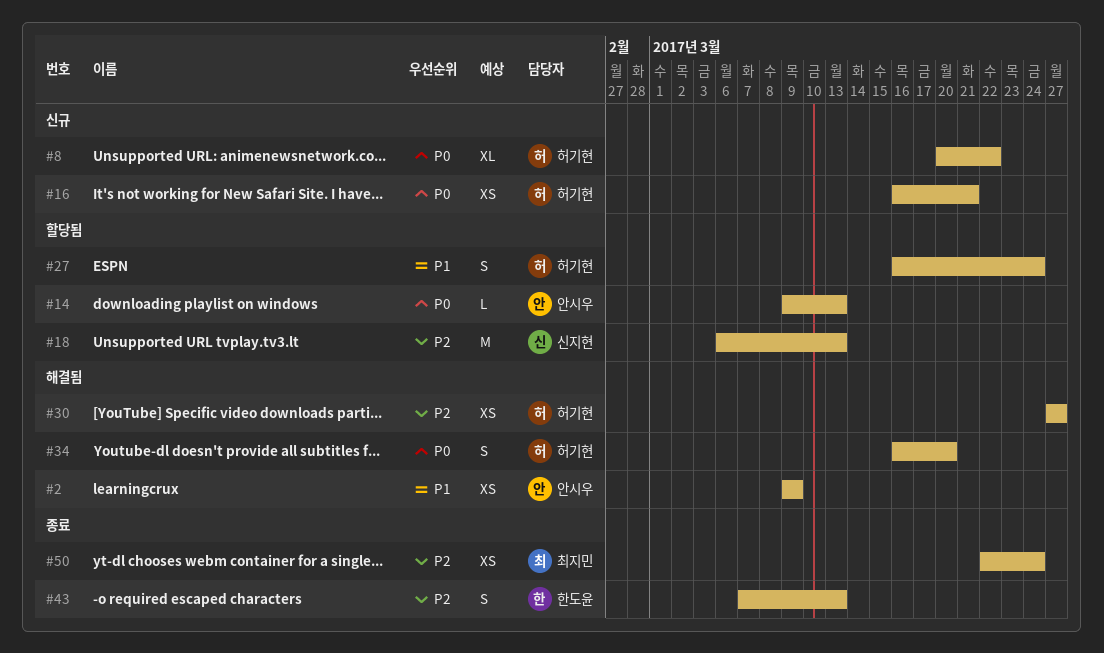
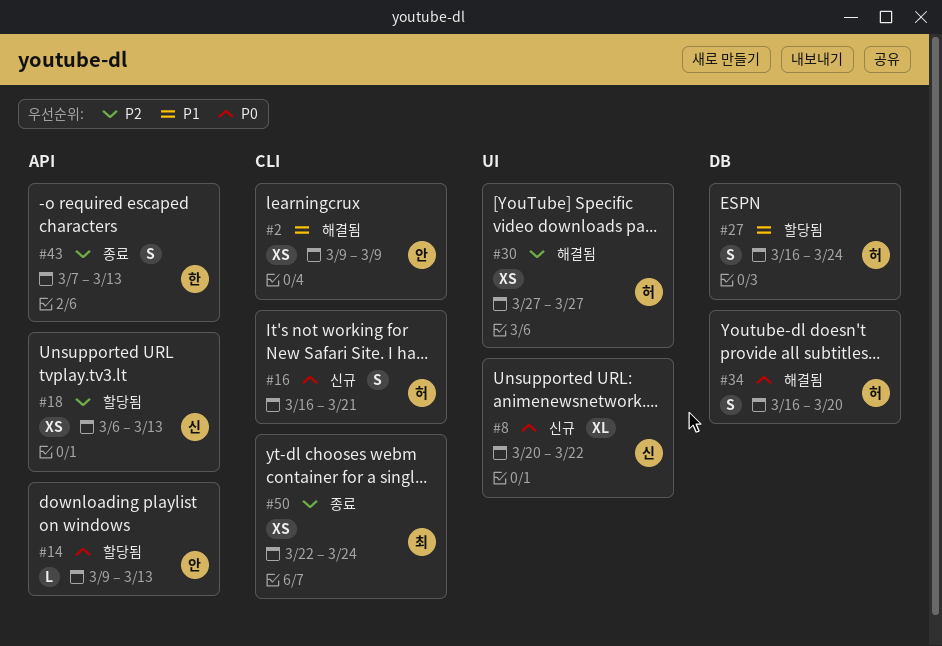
#8, owner: 허기현 -> 신지현
#16, estimate: XS -> S
#18, estimate: M -> XS

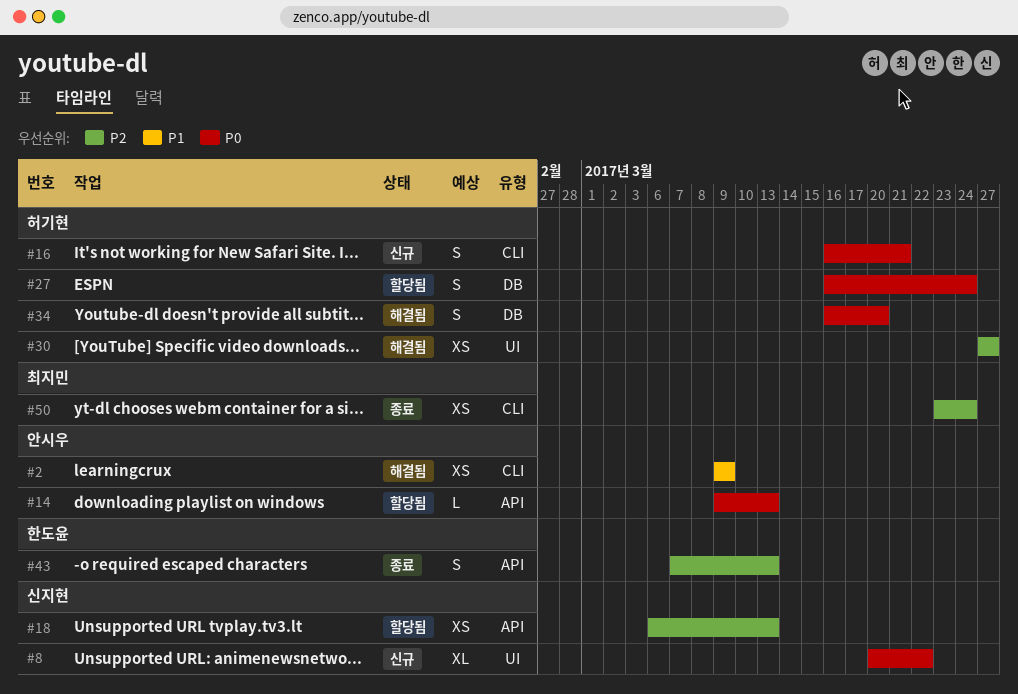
#27, priority: P1 -> P0
#50, start: Mar 22 -> Mar 23

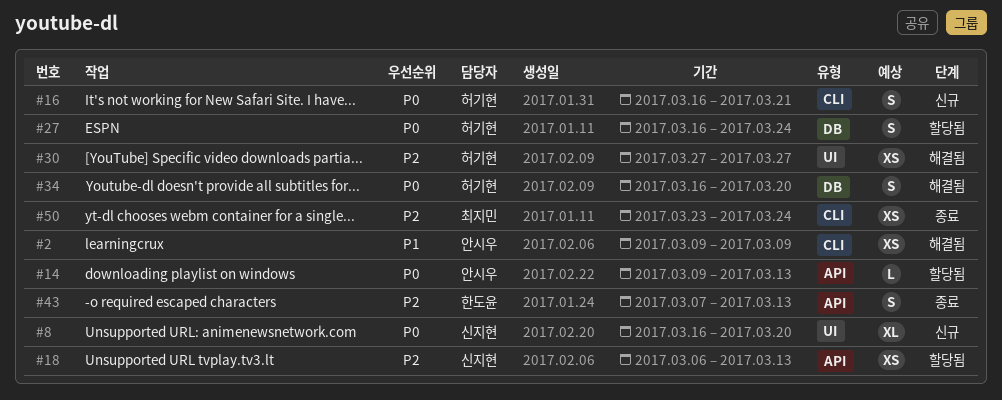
#8, start: Mar 20 -> Mar 16
#8, due: Mar 22 -> Mar 20

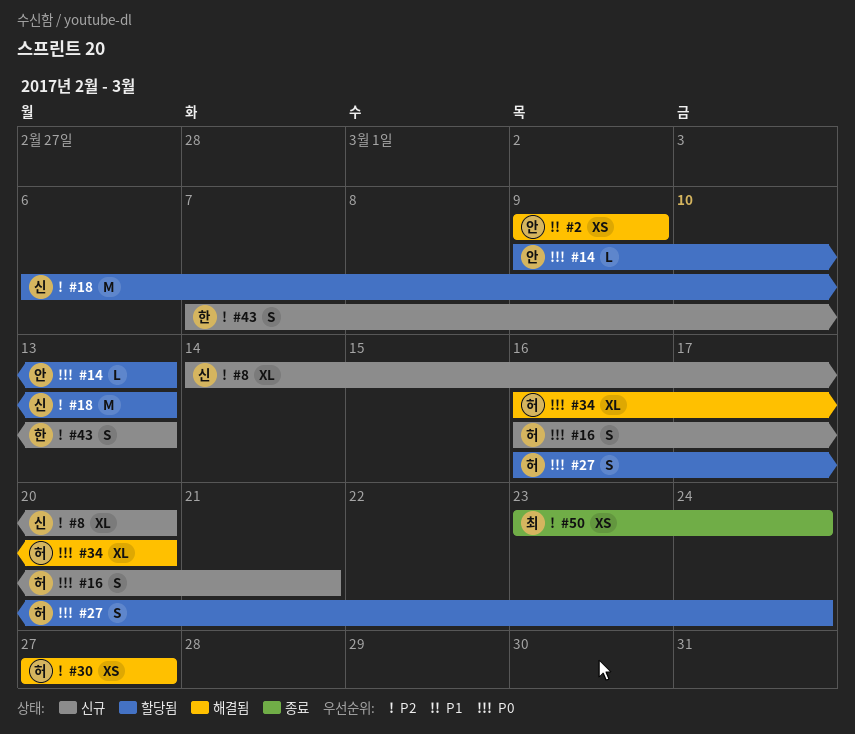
#8, priority: P0 -> P2
#8, start: Mar 16 -> Mar 14
#18, estimate: XS -> M
#34, estimate: S -> XL
#43, status: 종료 -> 신규

